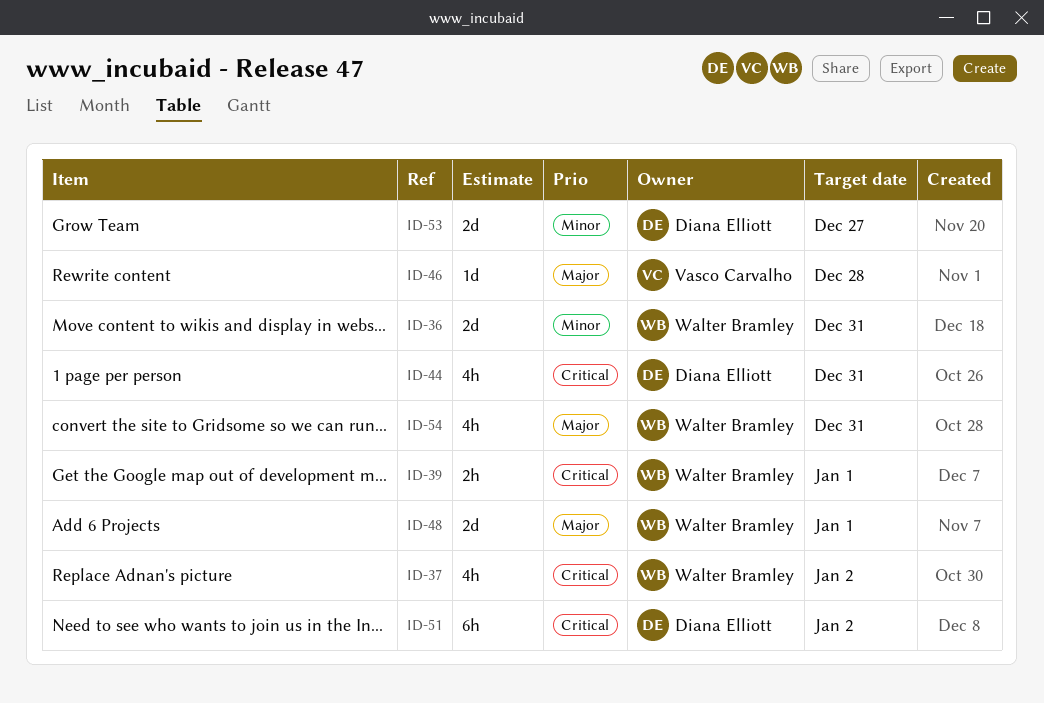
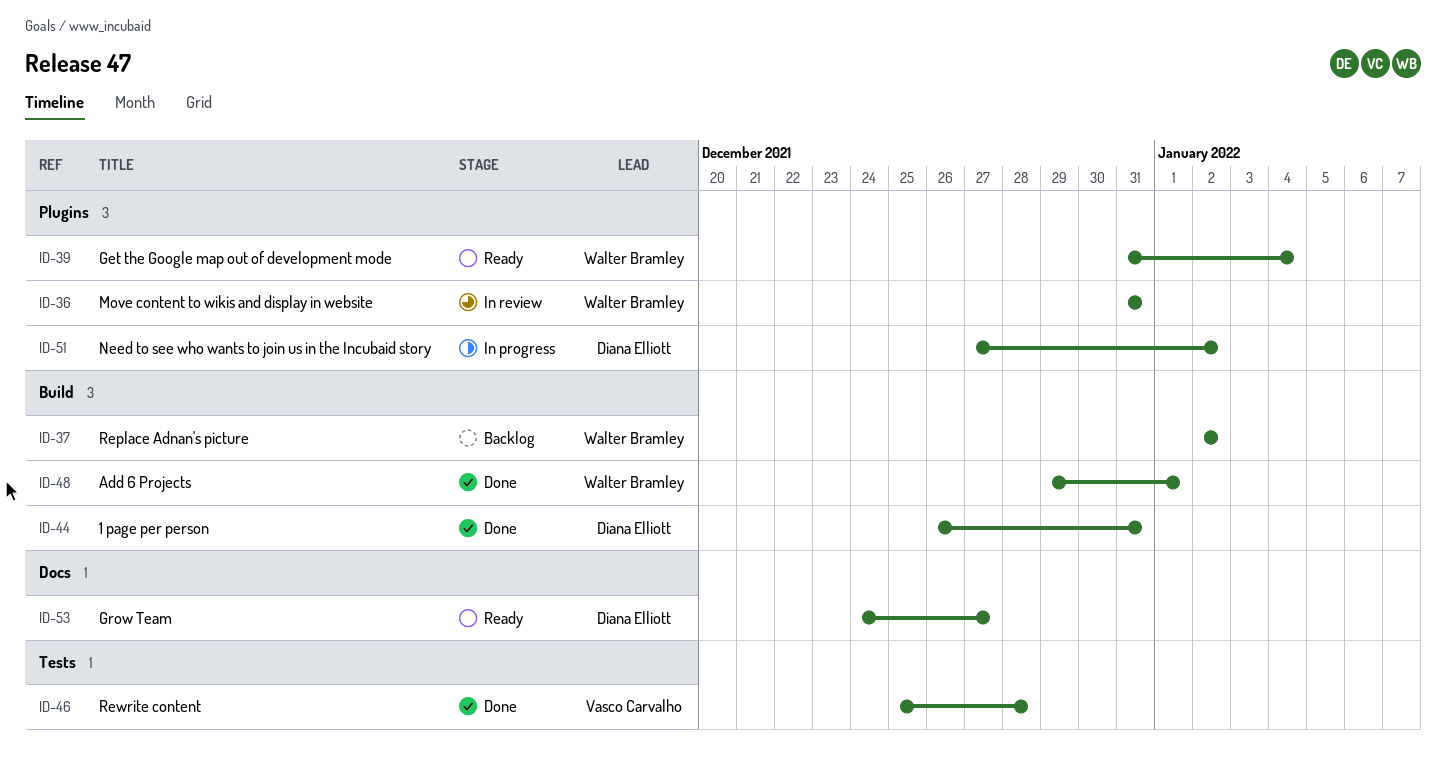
ID-39, due: Jan 1 -> Jan 4
ID-54: present -> none

